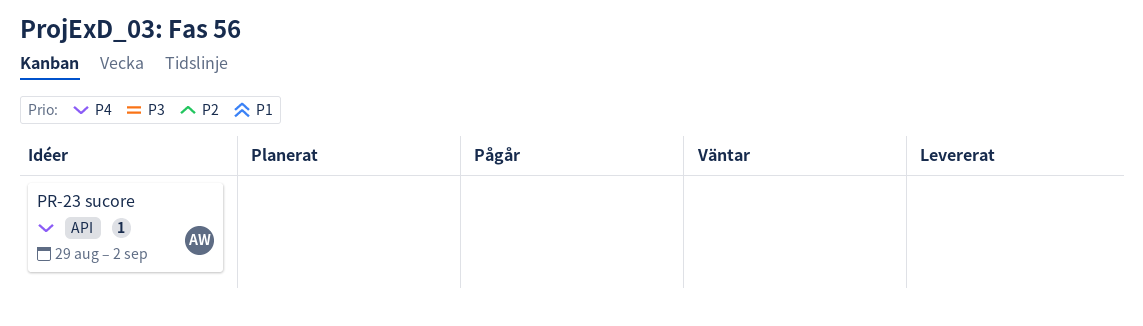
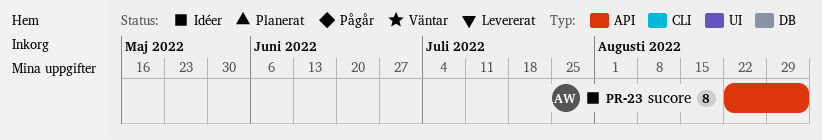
PR-23, estimate: 1 -> 8
PR-23, start: Aug 29 -> Aug 22

